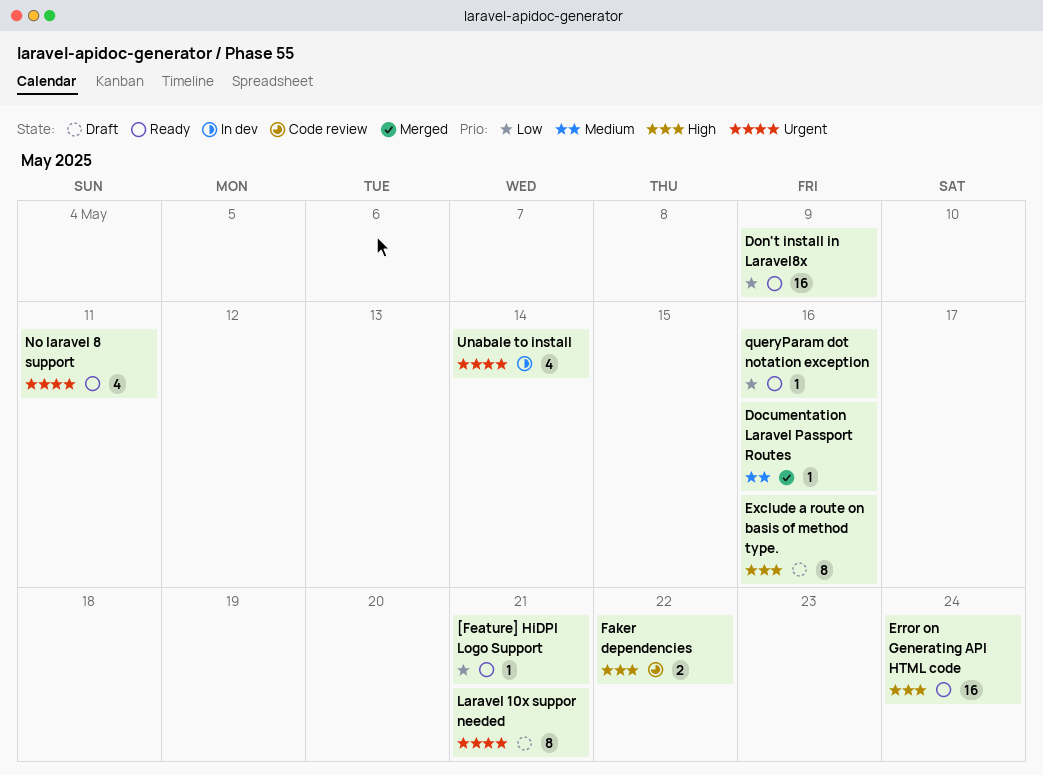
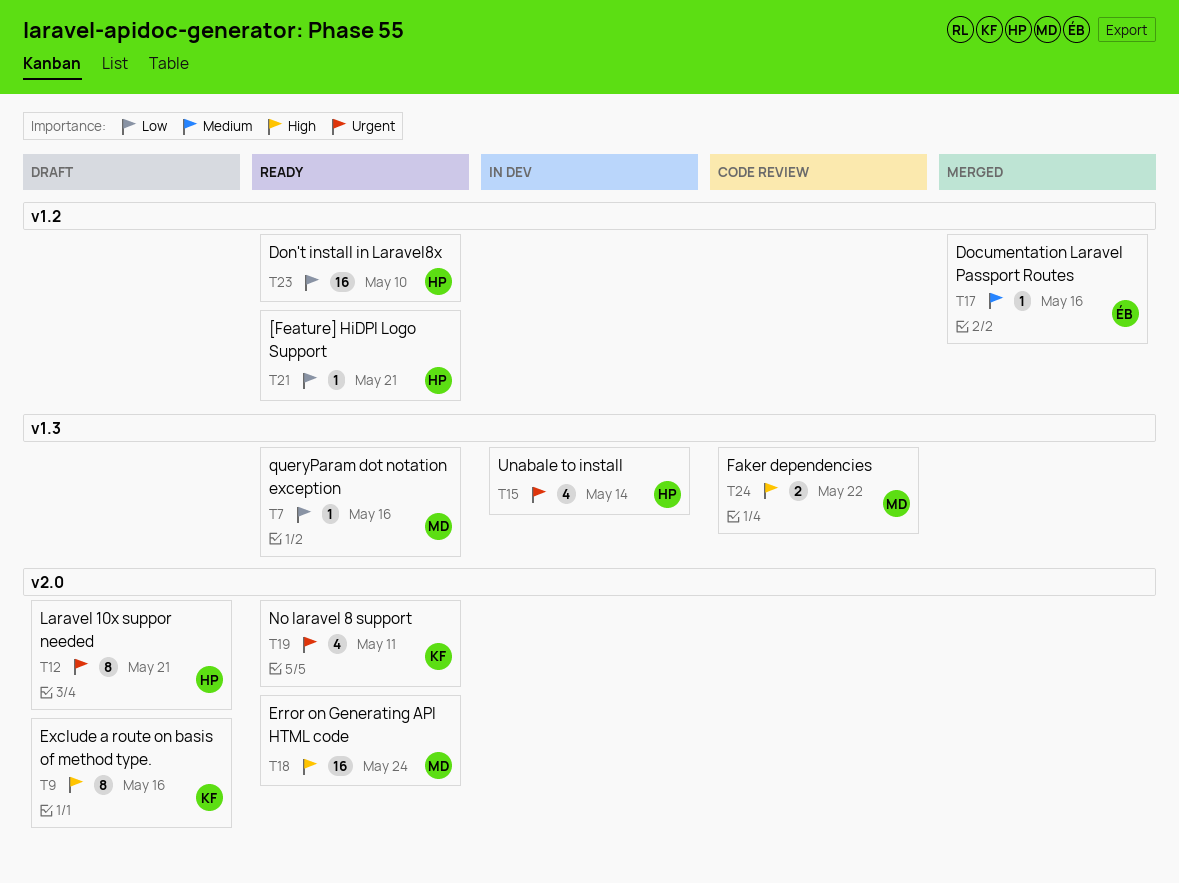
Don't install in Laravel8x, due: May 9 -> May 10

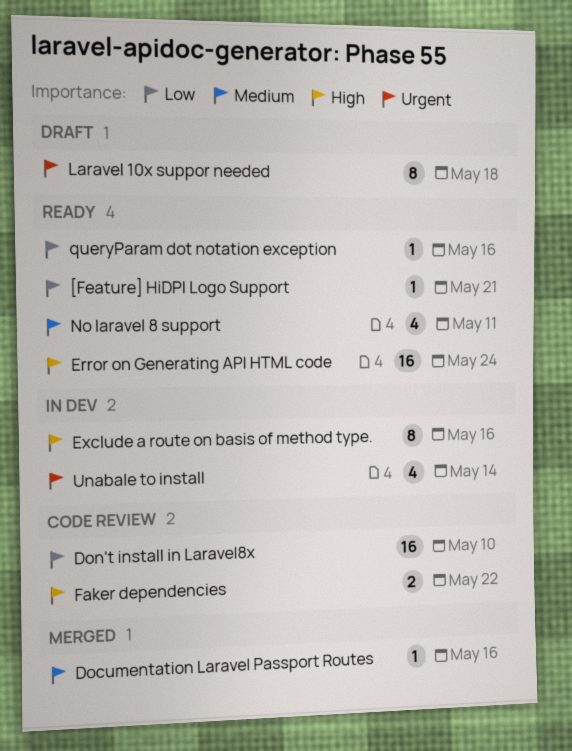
Don't install in Laravel8x, status: Ready -> Code review
Exclude a route on basis of method type., status: Draft -> In dev
Laravel 10x suppor needed, due: May 21 -> May 18
No laravel 8 support, priority: Urgent -> Medium

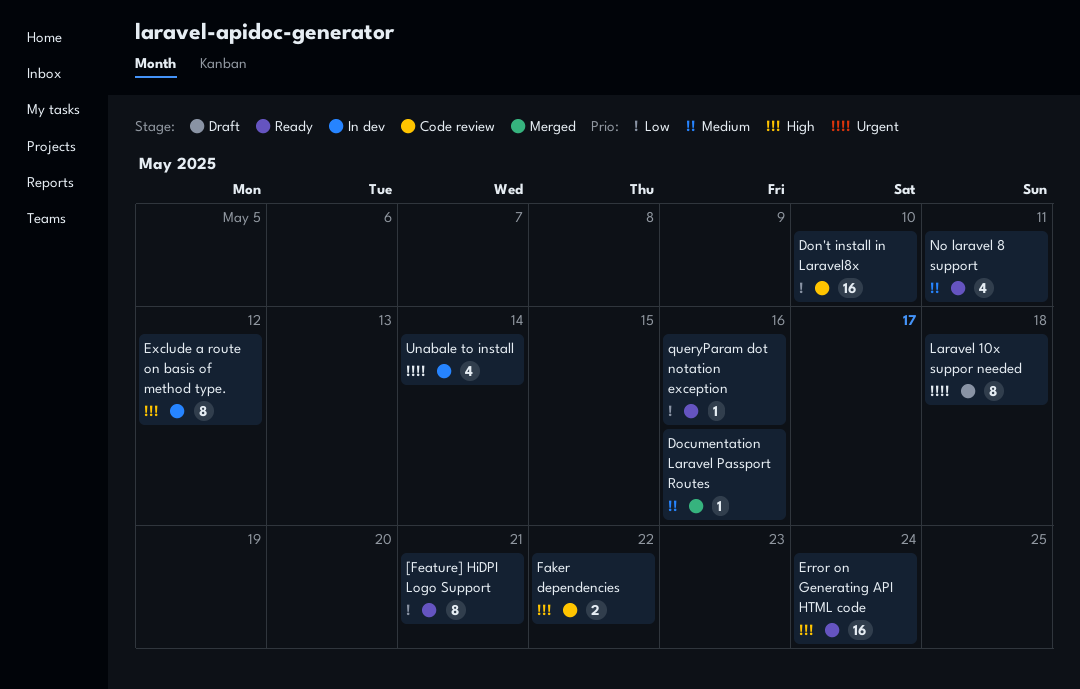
[Feature] HiDPI Logo Support, estimate: 1 -> 8
Exclude a route on basis of method type., due: May 16 -> May 12

